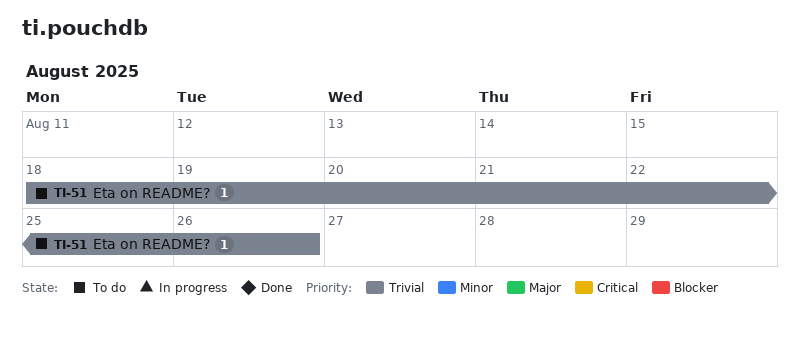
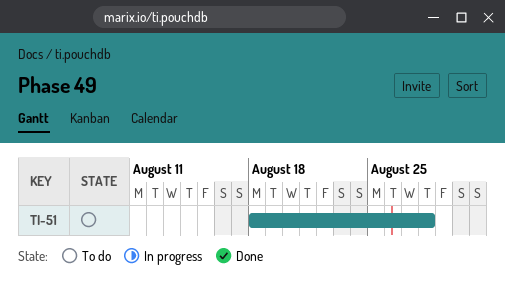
TI-51, due: Aug 26 -> Aug 28

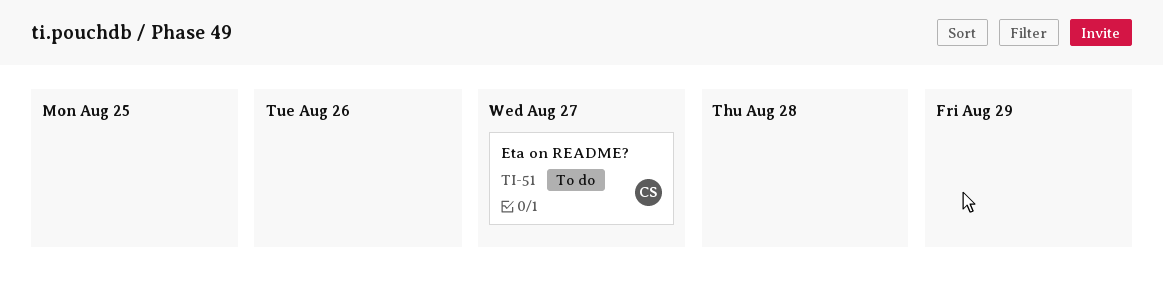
TI-51, due: Aug 28 -> Aug 27

